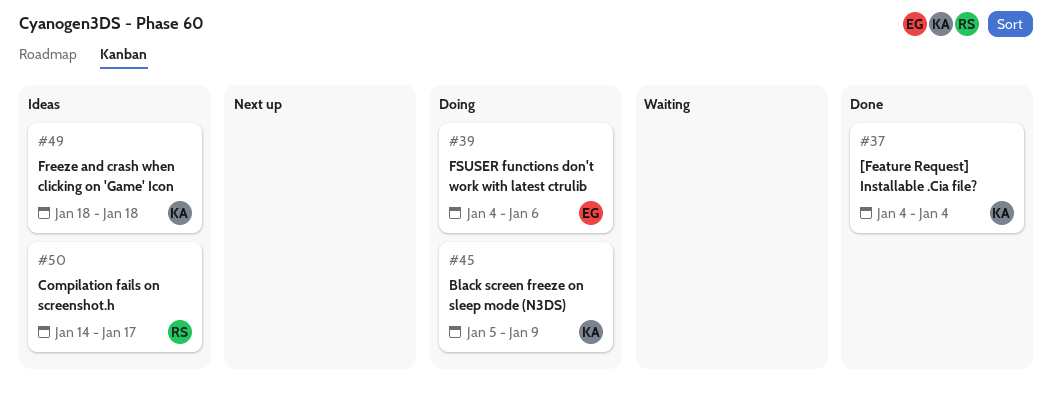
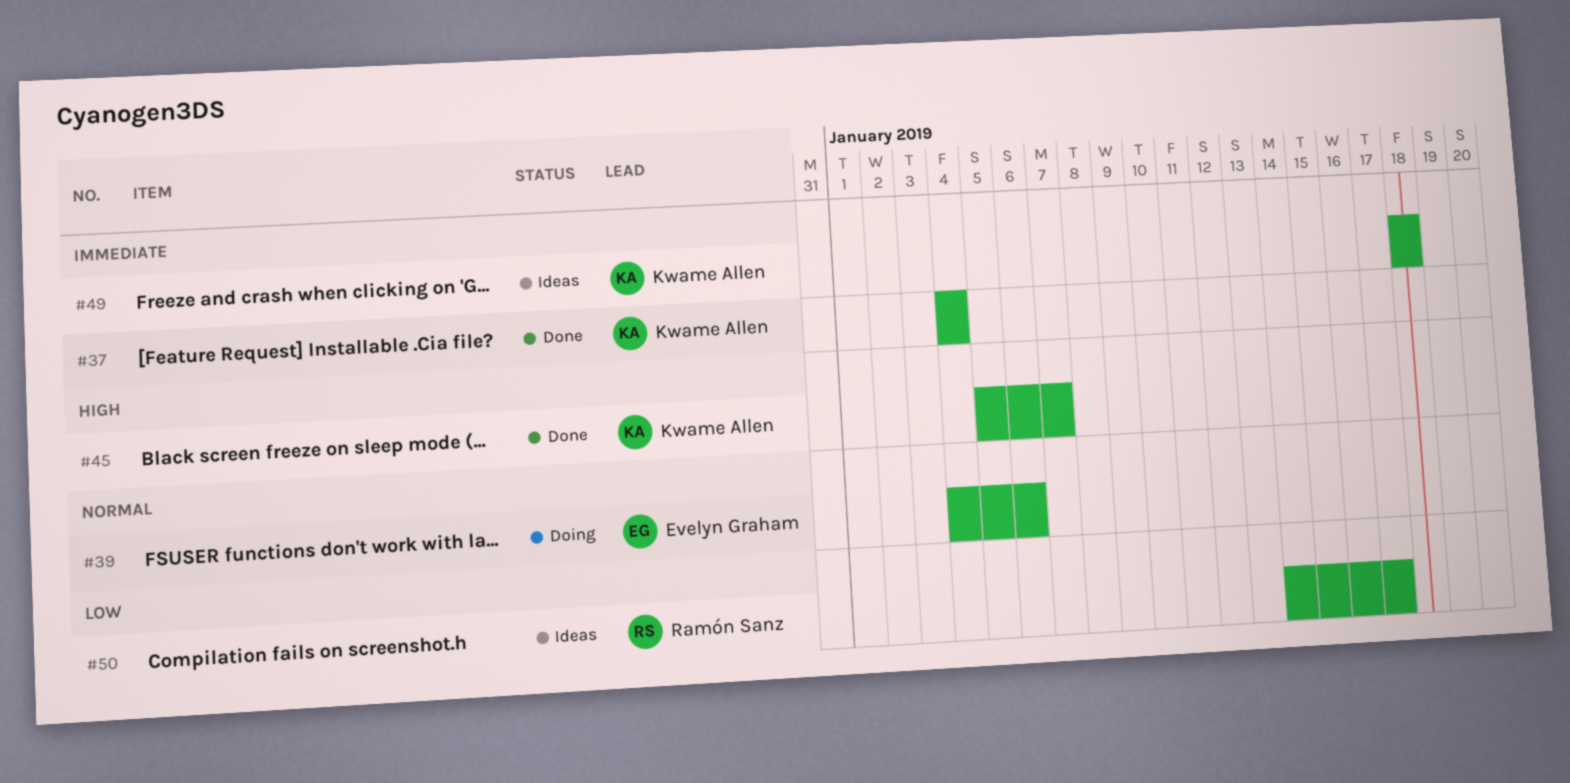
#45, status: Doing -> Done
#45, due: Jan 9 -> Jan 7

